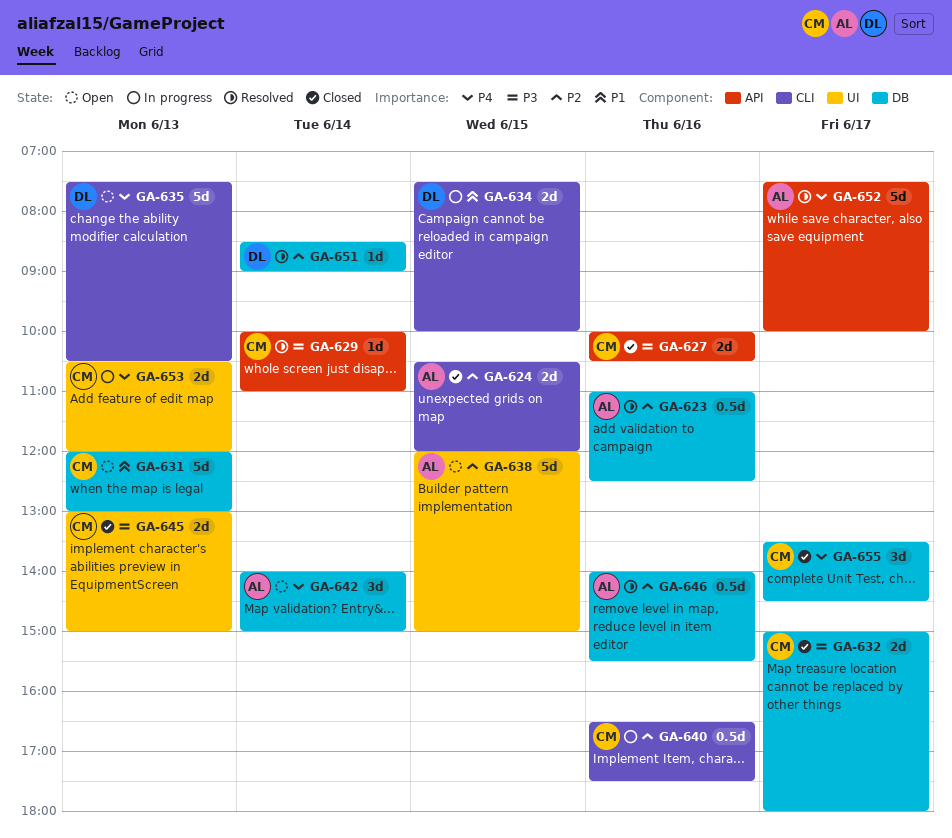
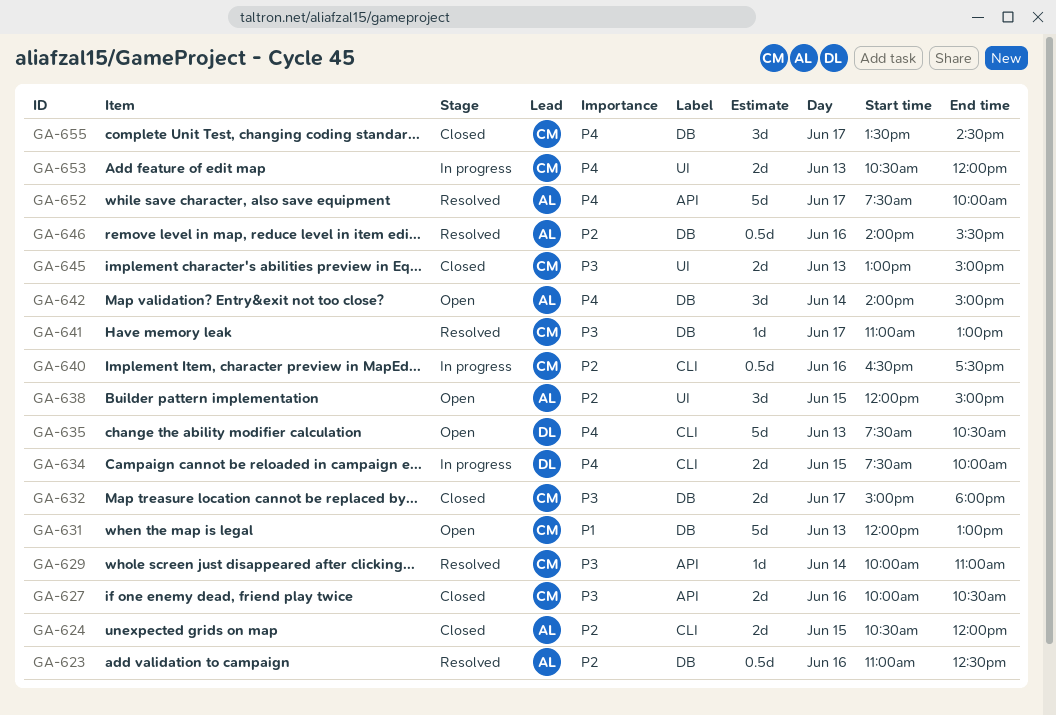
GA-634, priority: P1 -> P4
GA-638, estimate: 5d -> 3d
GA-641: none -> present
GA-651: present -> none

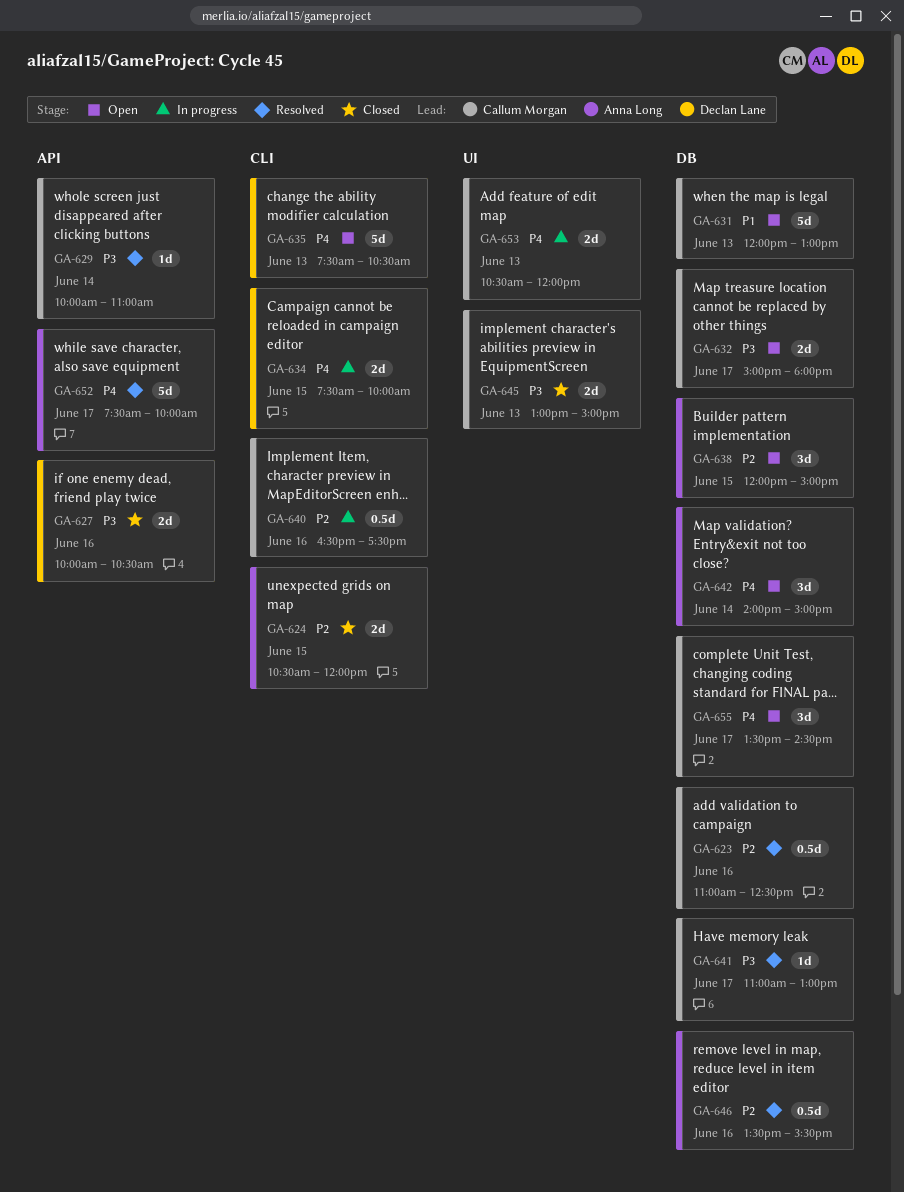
GA-623, owner: Anna Long -> Callum Morgan
GA-627, owner: Callum Morgan -> Declan Lane
GA-632, status: Closed -> Open
GA-638, label: UI -> DB
GA-646, begins: 14:00 -> 13:30
GA-655, status: Closed -> Open

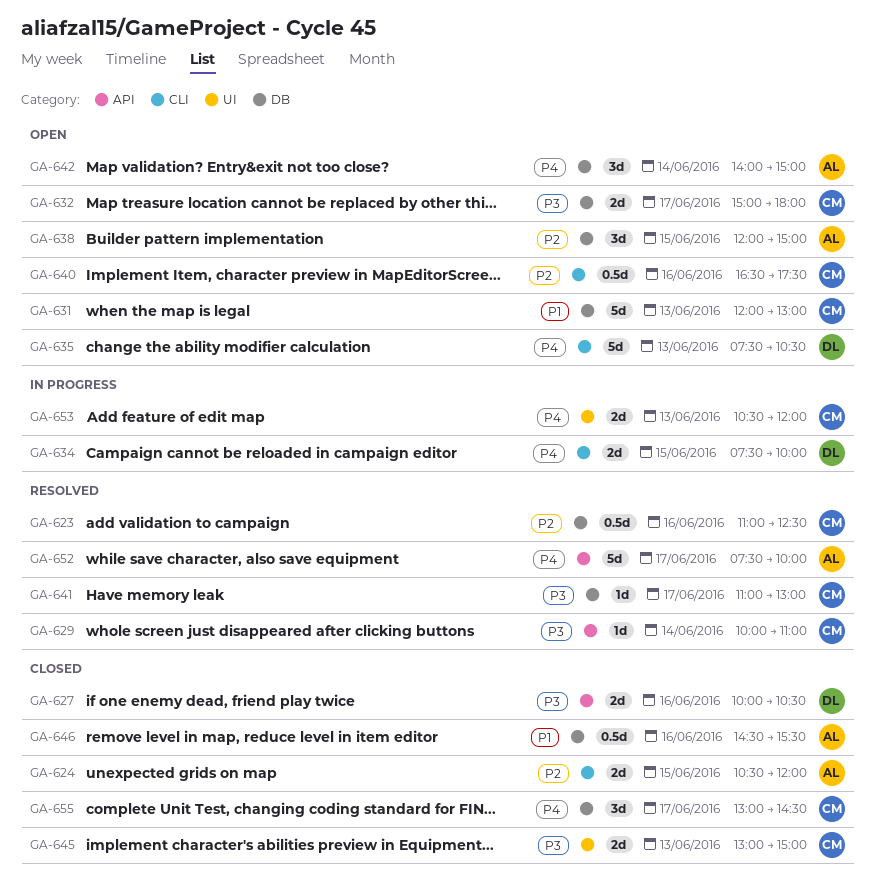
GA-640, status: In progress -> Open
GA-646, status: Resolved -> Closed
GA-646, priority: P2 -> P1
GA-646, begins: 13:30 -> 14:30
GA-655, status: Open -> Closed
GA-655, begins: 13:30 -> 13:00

